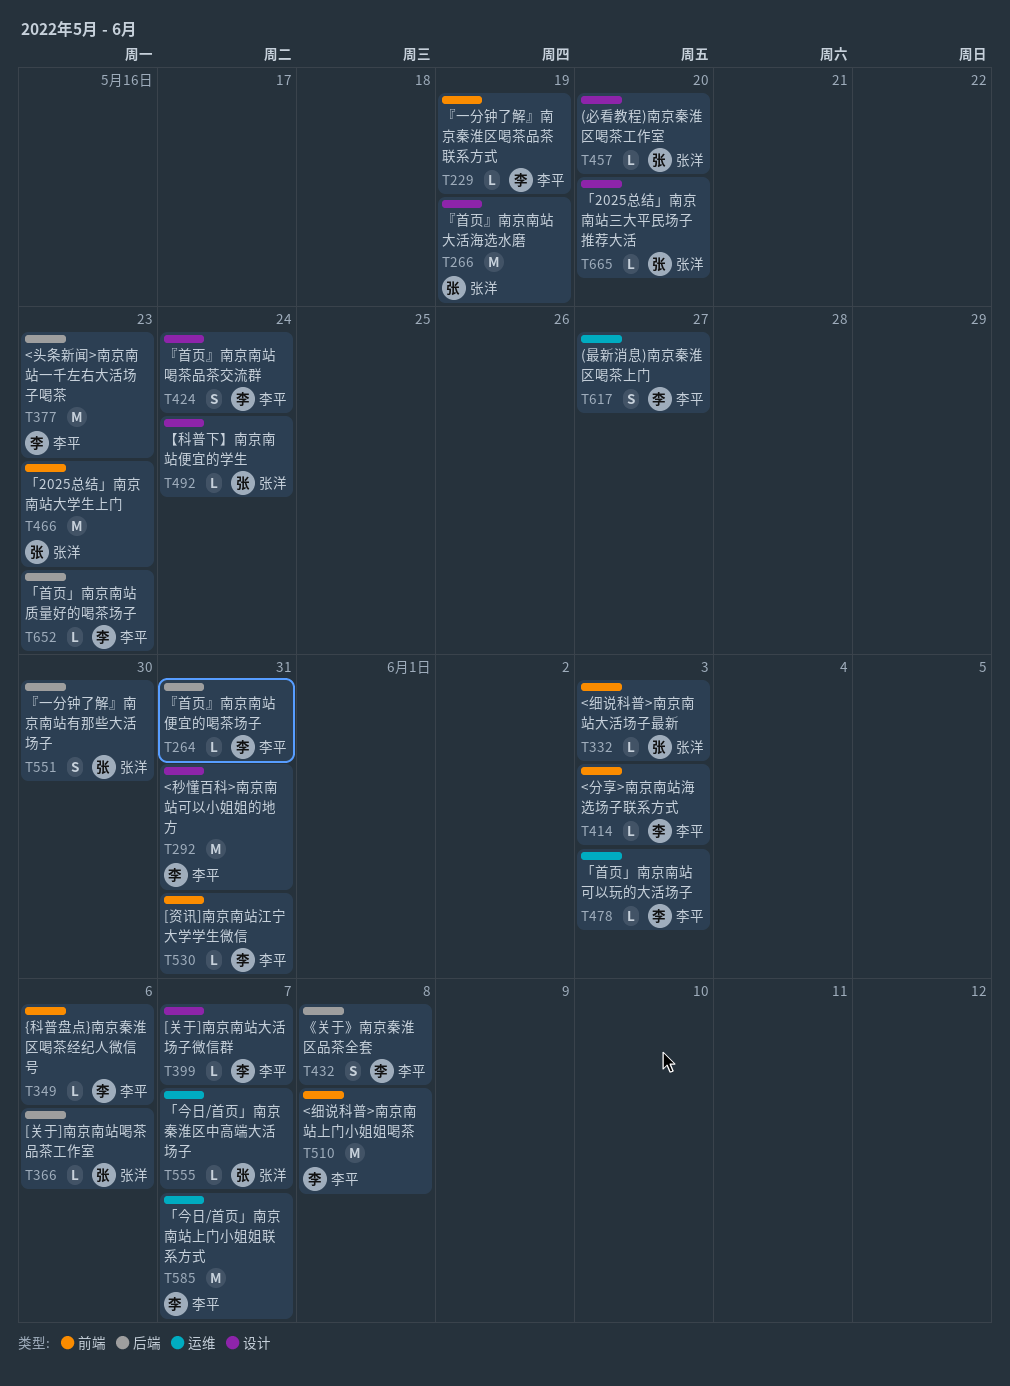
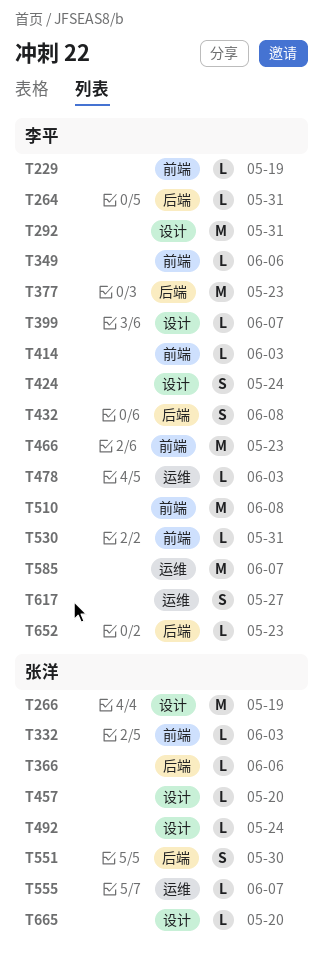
T466, owner: 张洋 -> 李平

